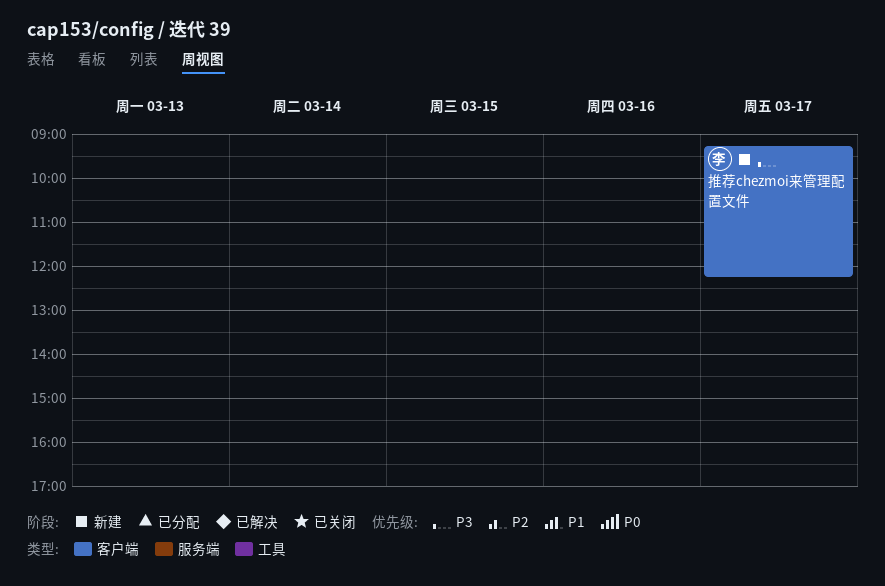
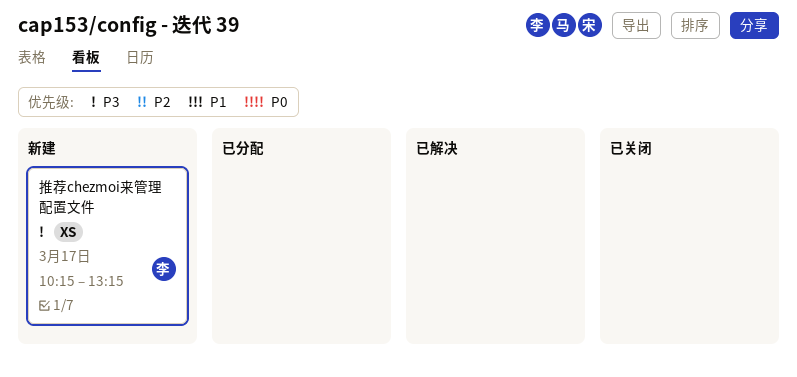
推荐chezmoi来管理配置文件, begins: 09:15 -> 10:15
推荐chezmoi来管理配置文件, ends: 12:15 -> 13:15

